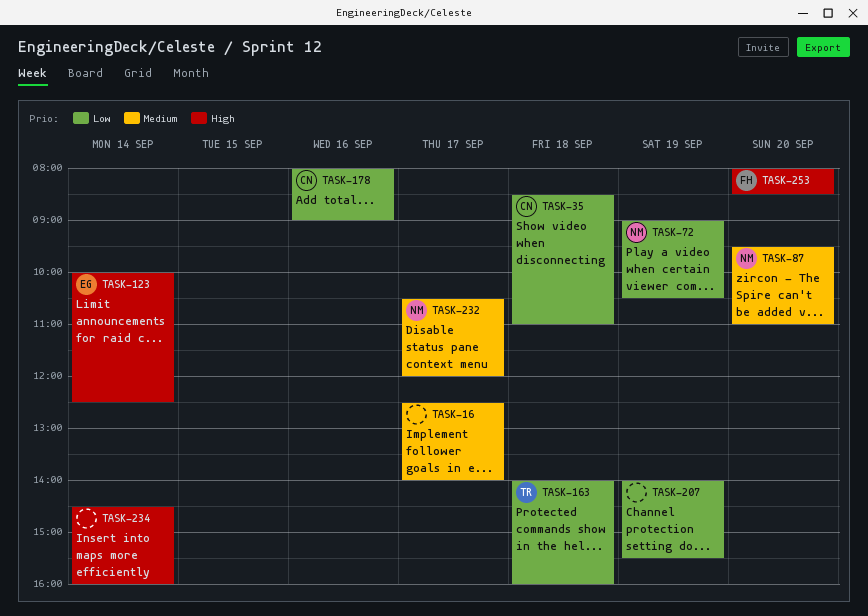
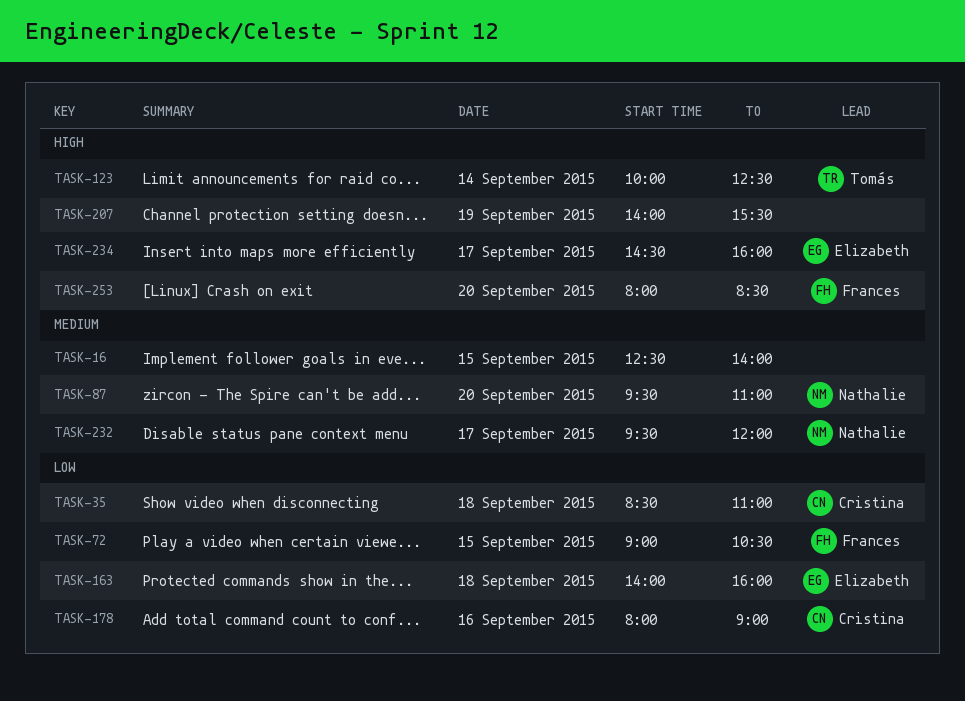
TASK-16, day: Sep 17 -> Sep 15
TASK-72, owner: Nathalie -> Frances
TASK-72, day: Sep 19 -> Sep 15
TASK-123, owner: Elizabeth -> Tomás
TASK-163, owner: Tomás -> Elizabeth
TASK-207, priority: Low -> High
TASK-232, begins: 10:30 -> 09:30
TASK-234, owner: none -> Elizabeth
TASK-234, day: Sep 14 -> Sep 17

